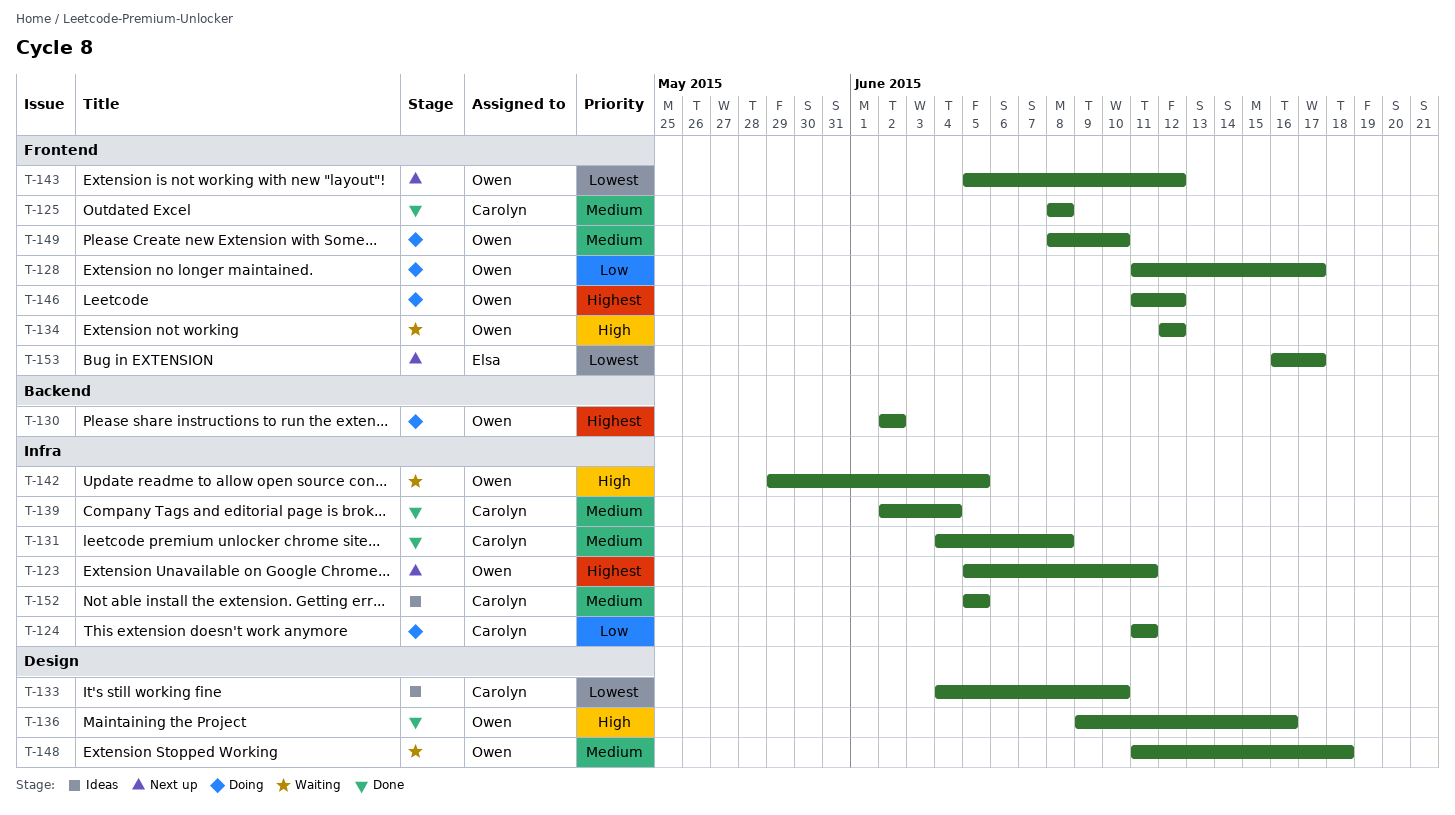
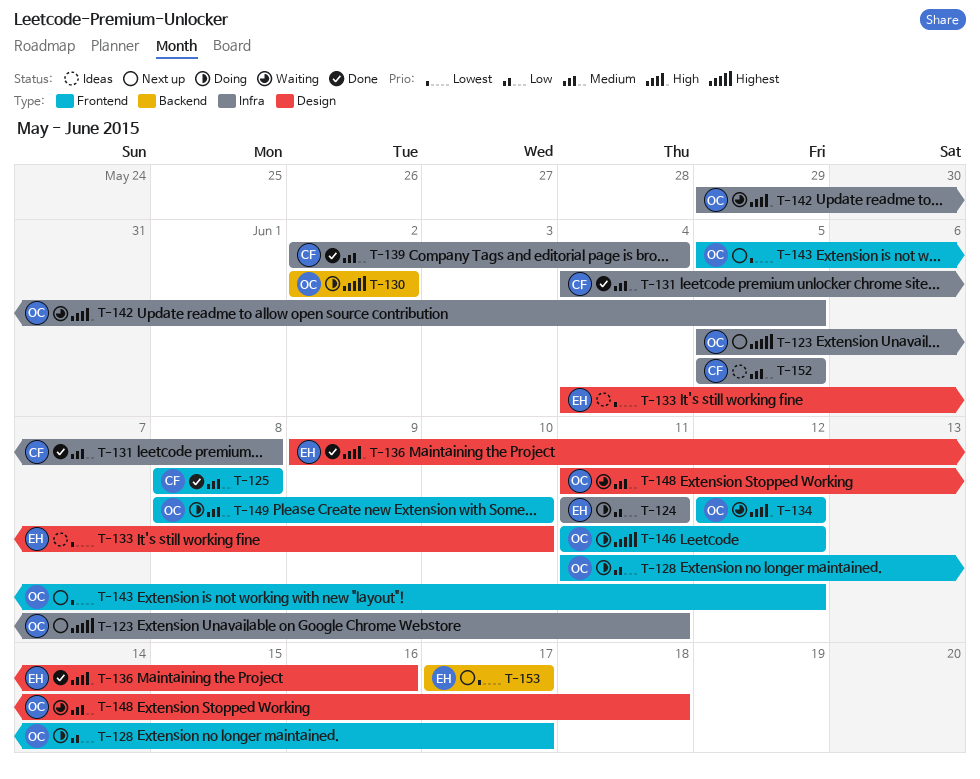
T-124, owner: Carolyn -> Elsa
T-133, owner: Carolyn -> Elsa
T-136, owner: Owen -> Elsa
T-153, label: Frontend -> Backend
T-153, start: Jun 16 -> Jun 17

